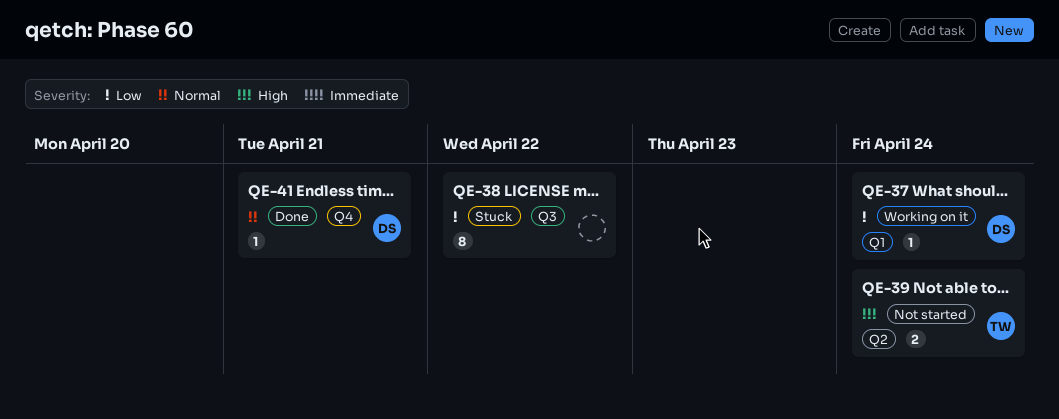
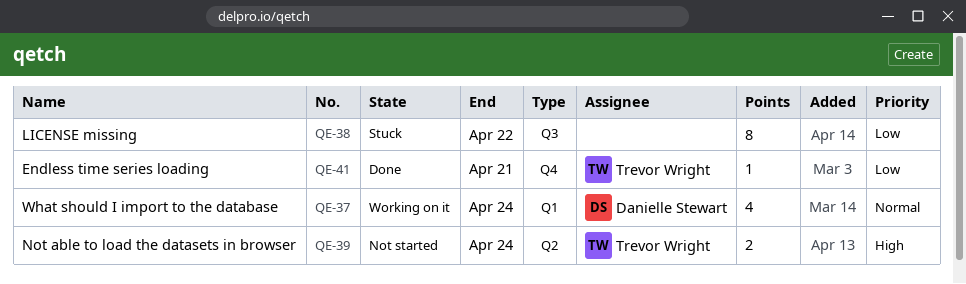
QE-37, priority: Low -> Normal
QE-37, estimate: 1 -> 4
QE-41, owner: Danielle Stewart -> Trevor Wright
QE-41, priority: Normal -> Low

